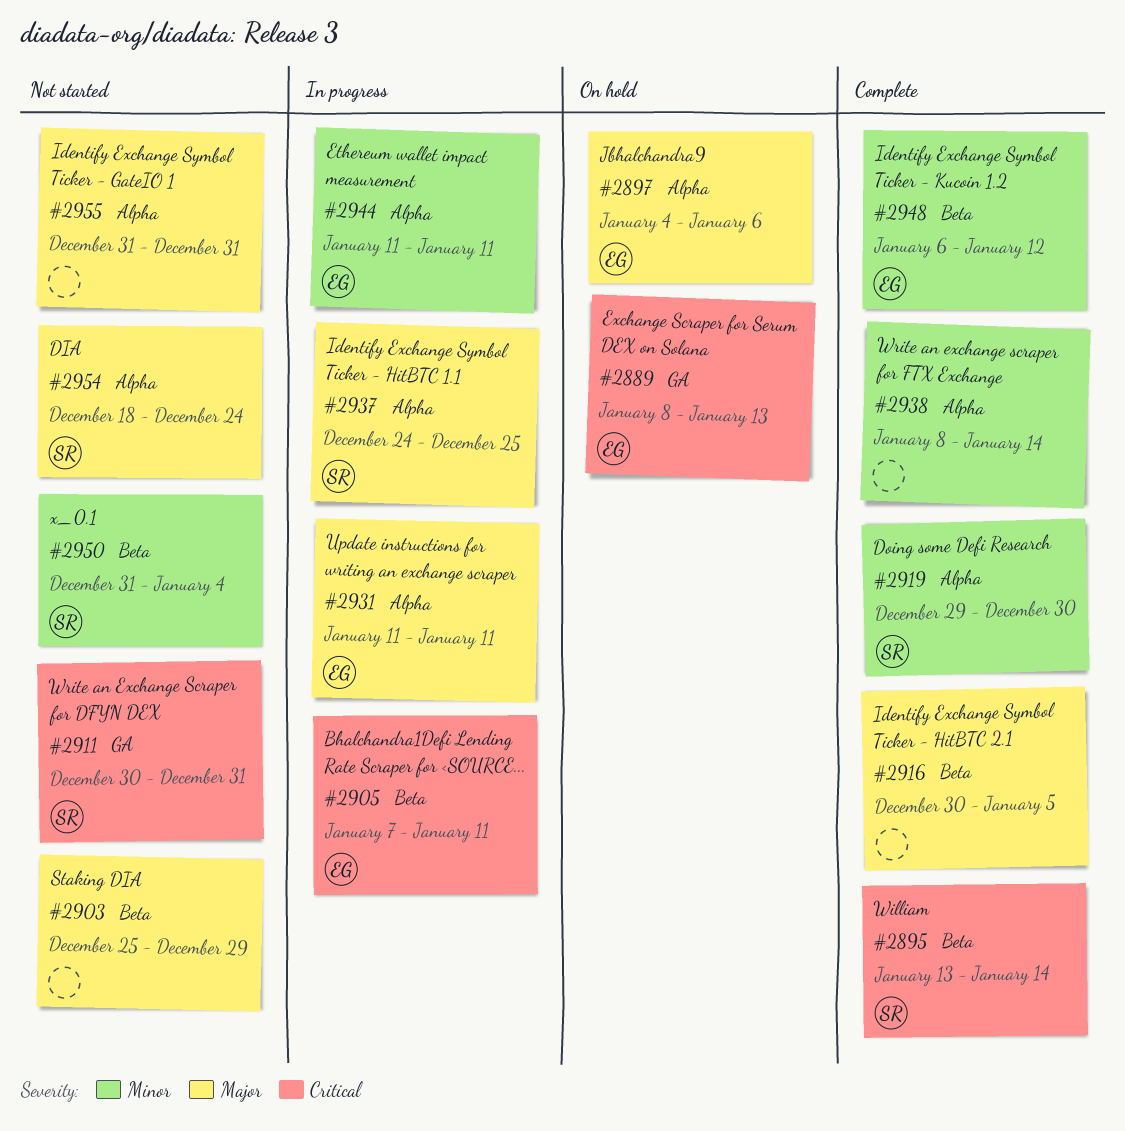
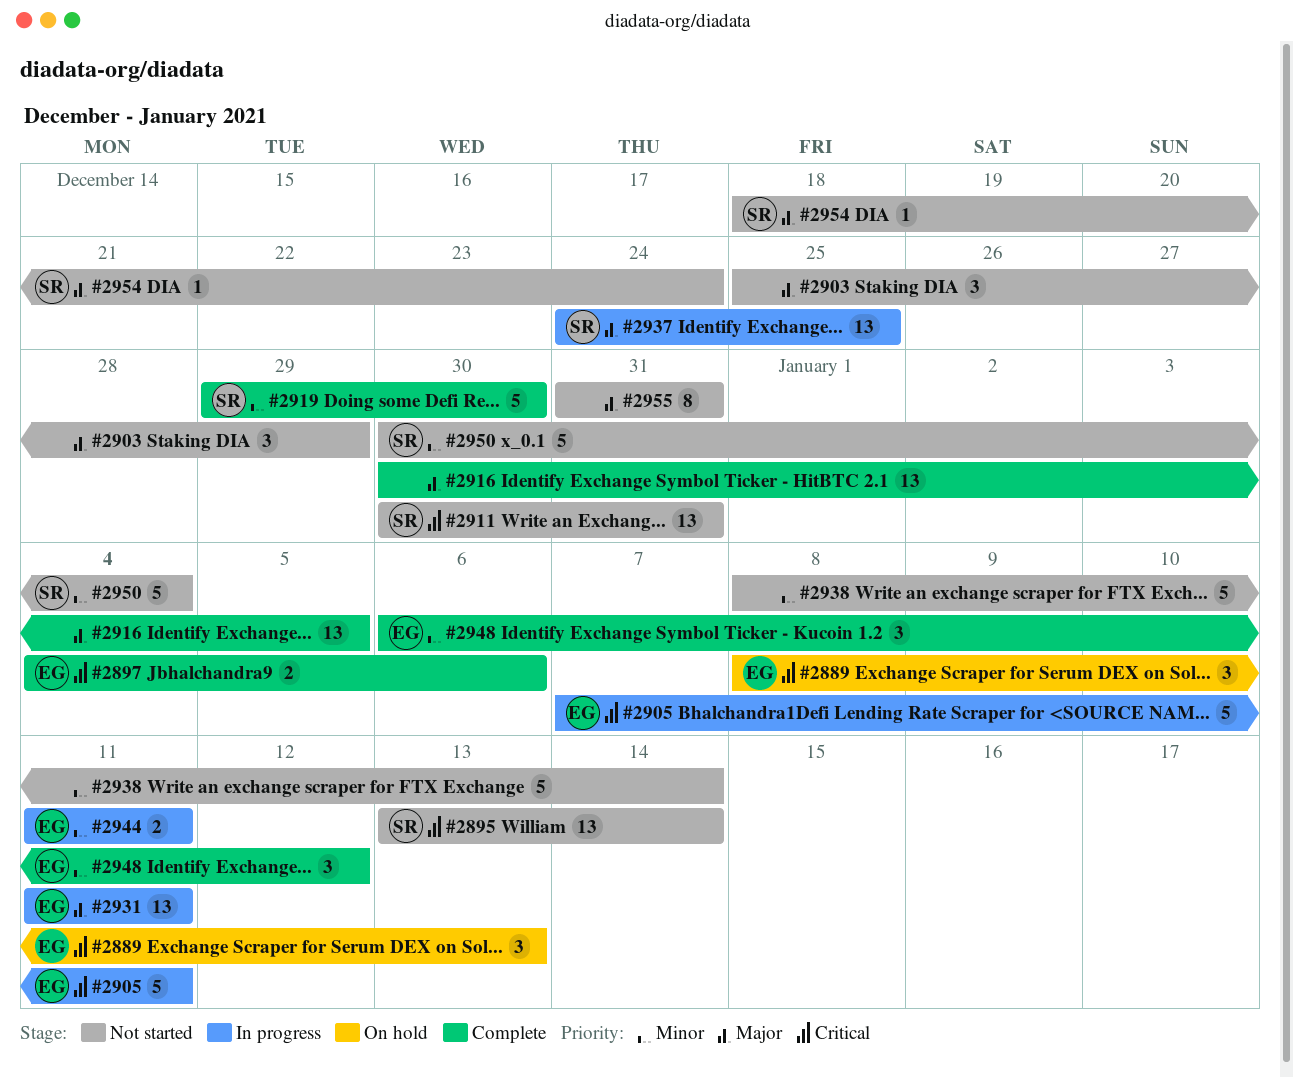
#2895, status: Complete -> Not started
#2897, status: On hold -> Complete
#2897, priority: Major -> Critical
#2938, status: Complete -> Not started
#2950, start: Dec 31 -> Dec 30

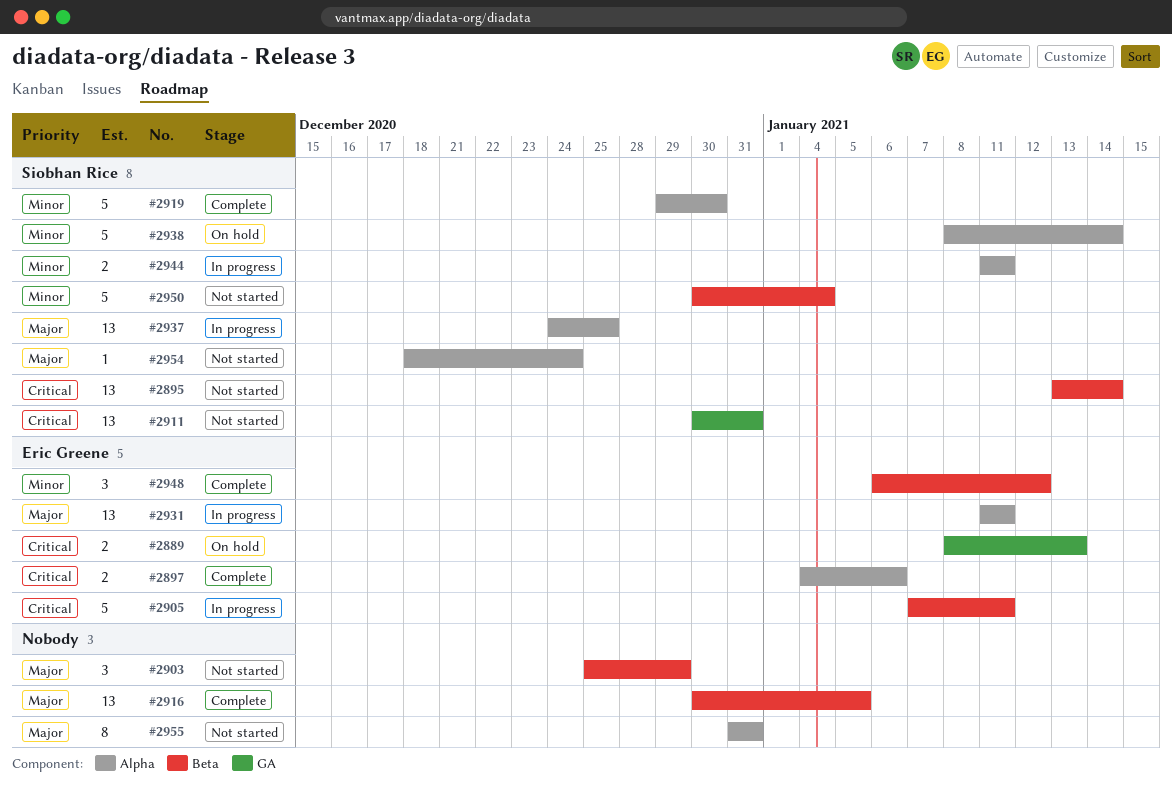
#2889, estimate: 3 -> 2
#2938, status: Not started -> On hold
#2938, owner: none -> Siobhan Rice
#2944, owner: Eric Greene -> Siobhan Rice

